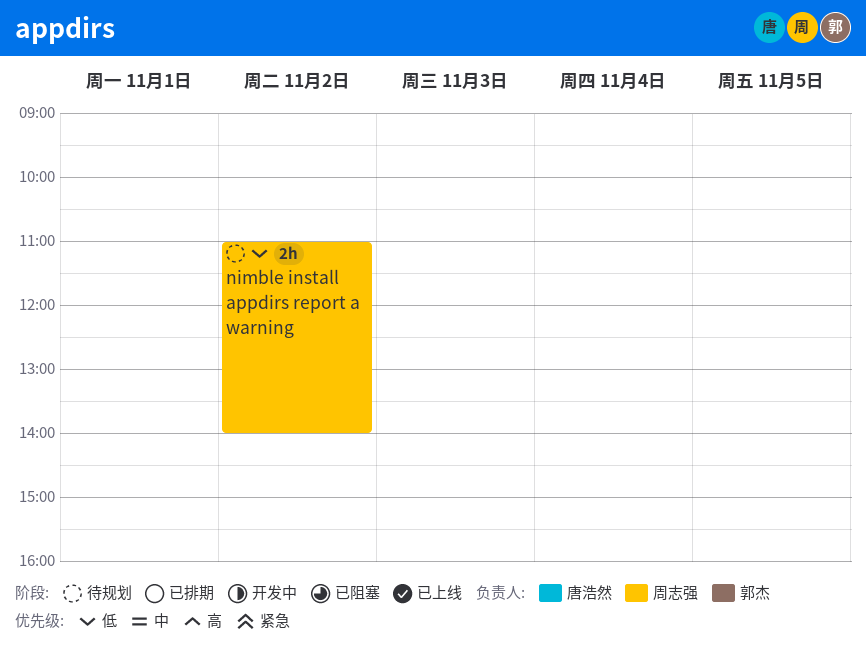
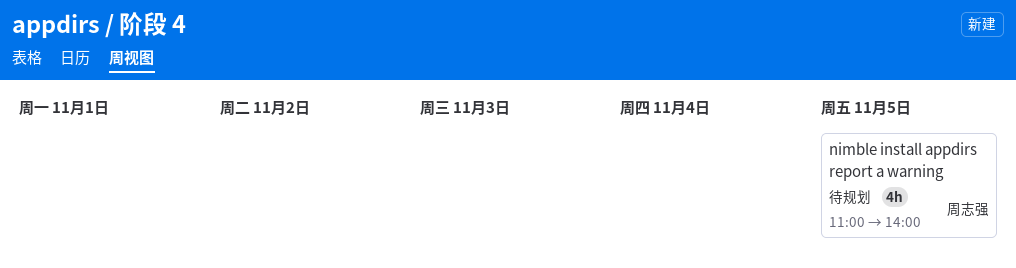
nimble install appdirs report a warning, estimate: 2h -> 4h
nimble install appdirs report a warning, day: Nov 2 -> Nov 5

